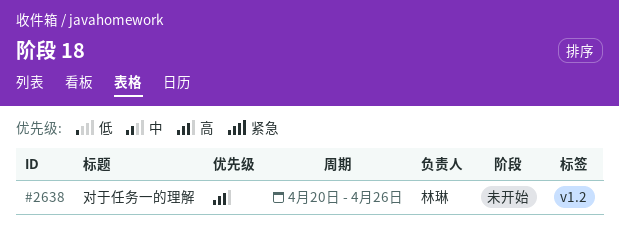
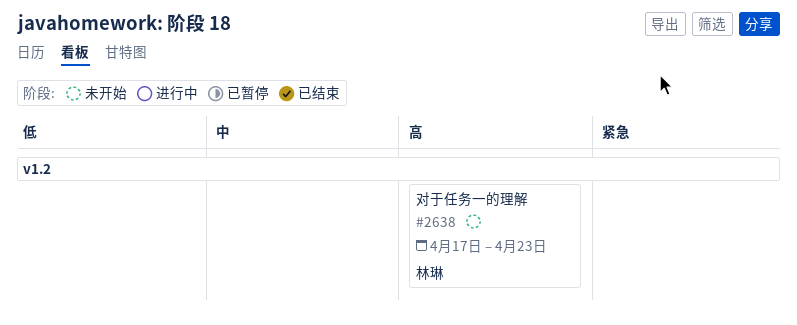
#2638, start: Apr 20 -> Apr 17
#2638, due: Apr 26 -> Apr 23

